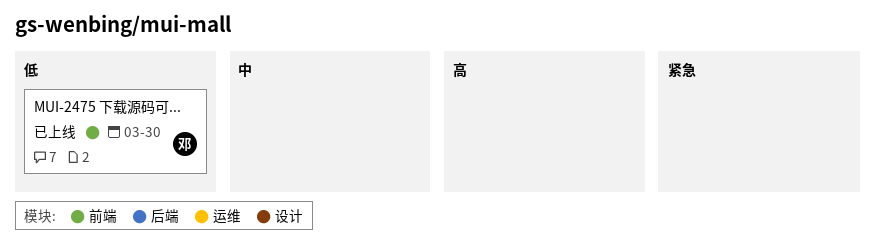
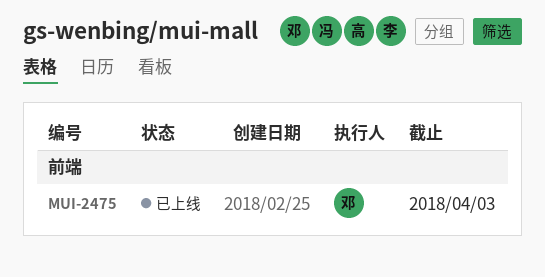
MUI-2475, due: Mar 30 -> Apr 3

